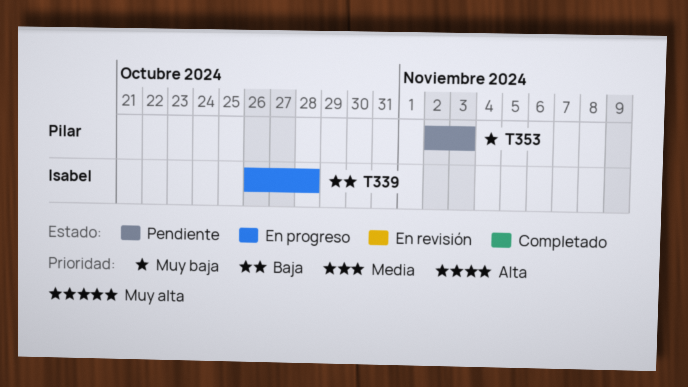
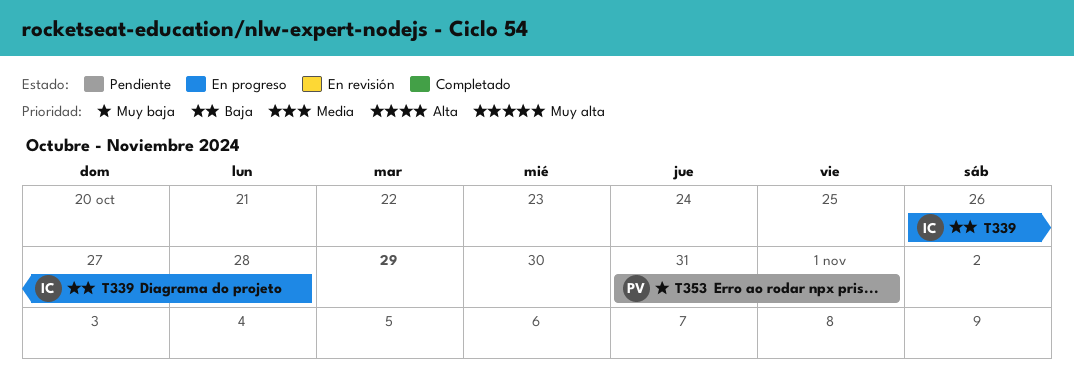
T353, start: Nov 2 -> Oct 31
T353, due: Nov 3 -> Nov 1

